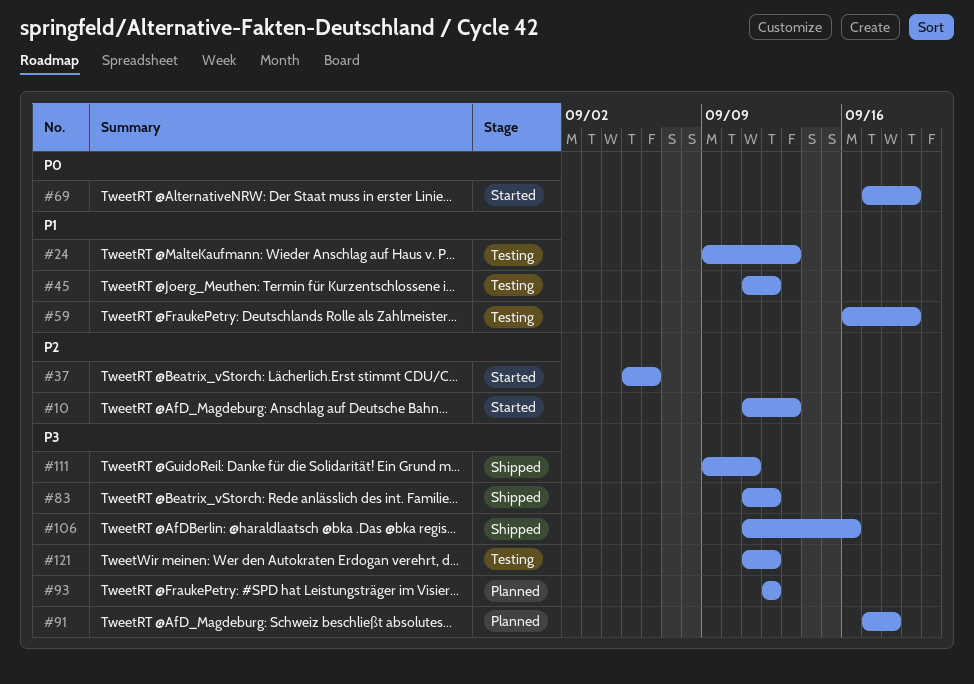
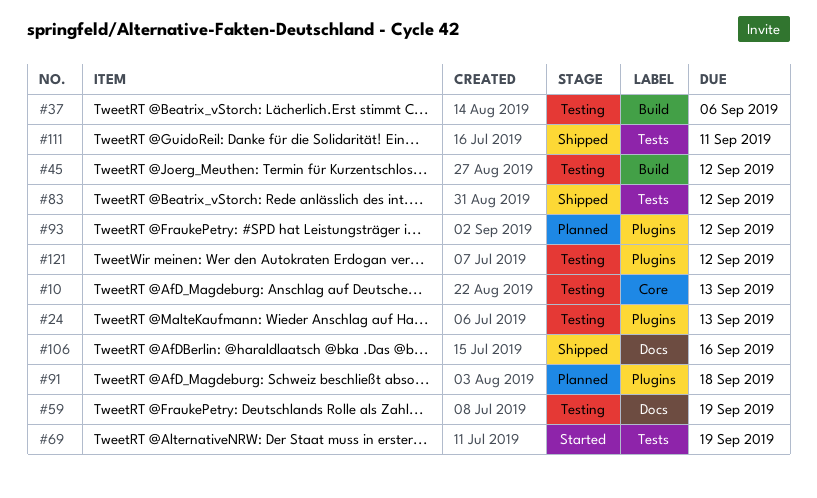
#10, status: Started -> Testing
#37, status: Started -> Testing

